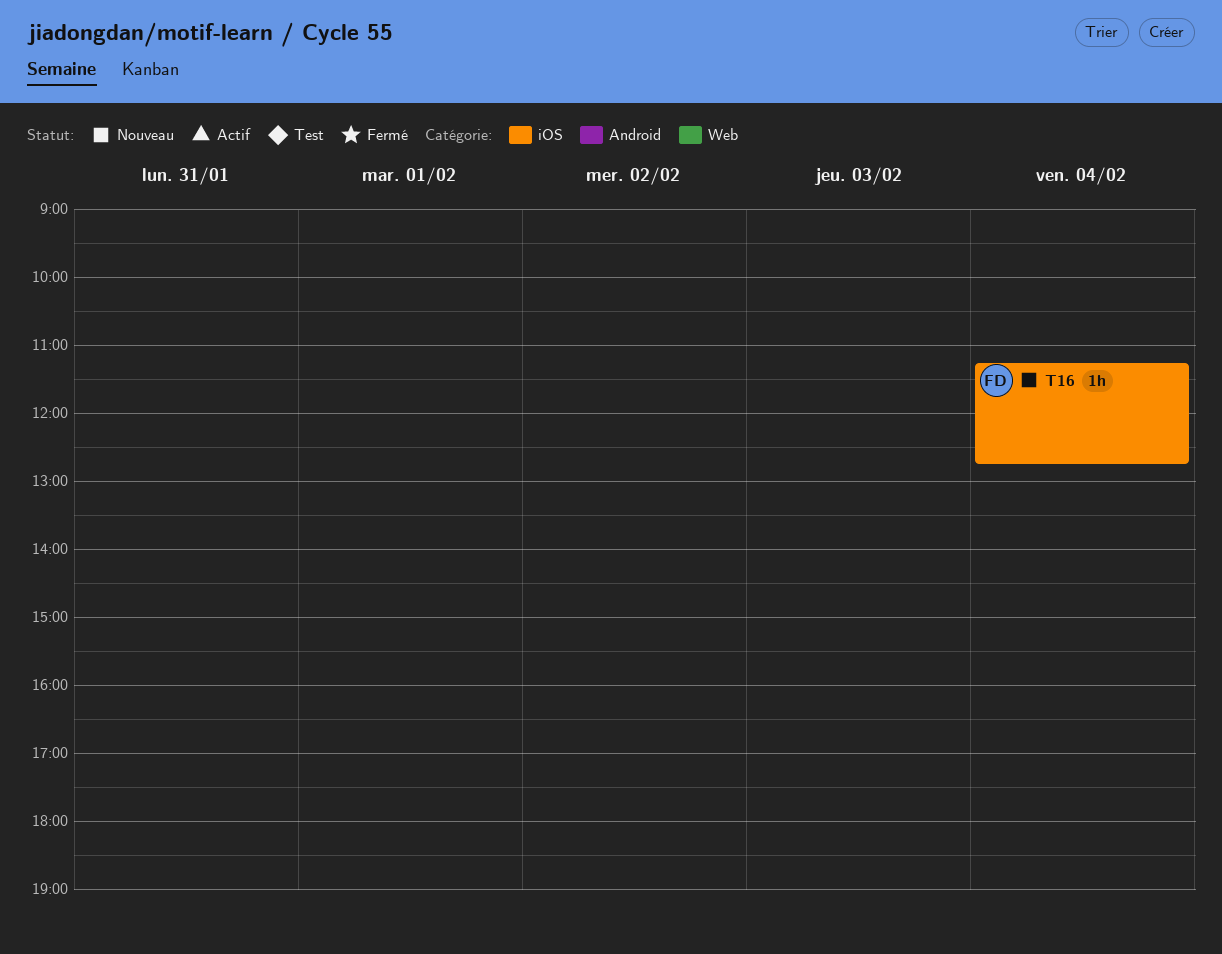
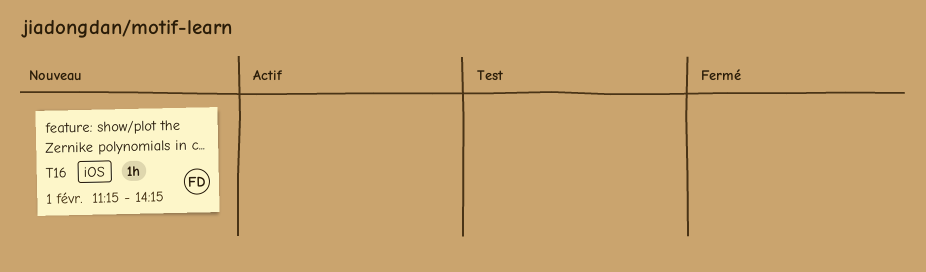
T16, day: Feb 4 -> Feb 1
T16, ends: 12:45 -> 14:15

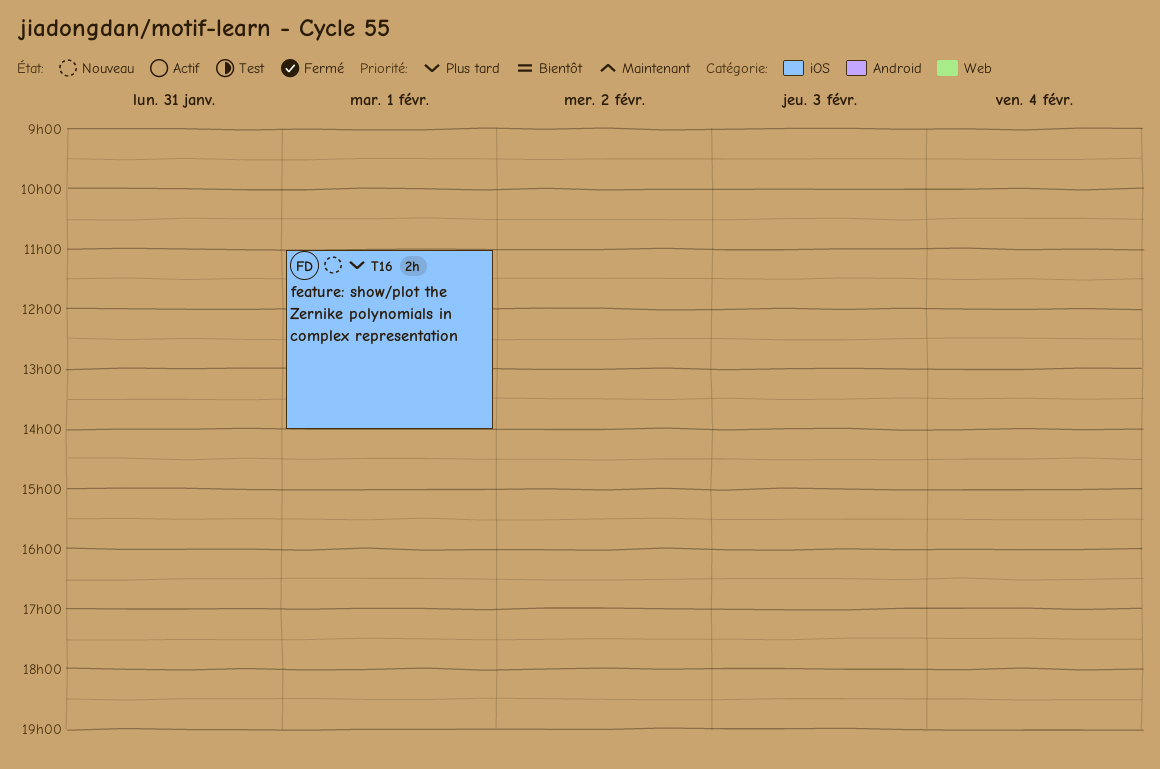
T16, estimate: 1h -> 2h
T16, begins: 11:15 -> 11:00
T16, ends: 14:15 -> 14:00

